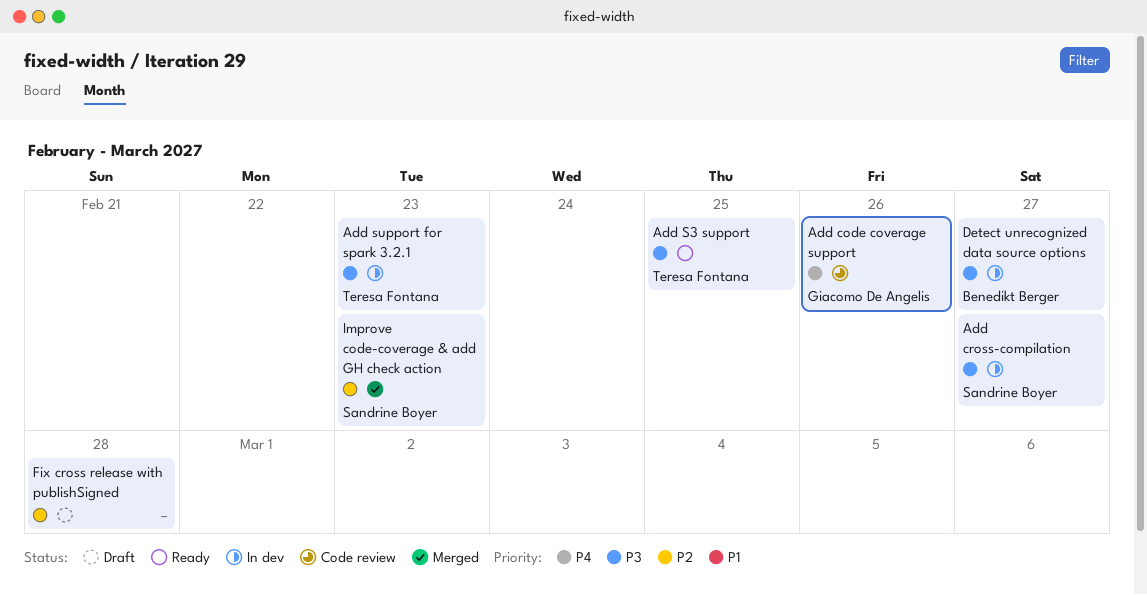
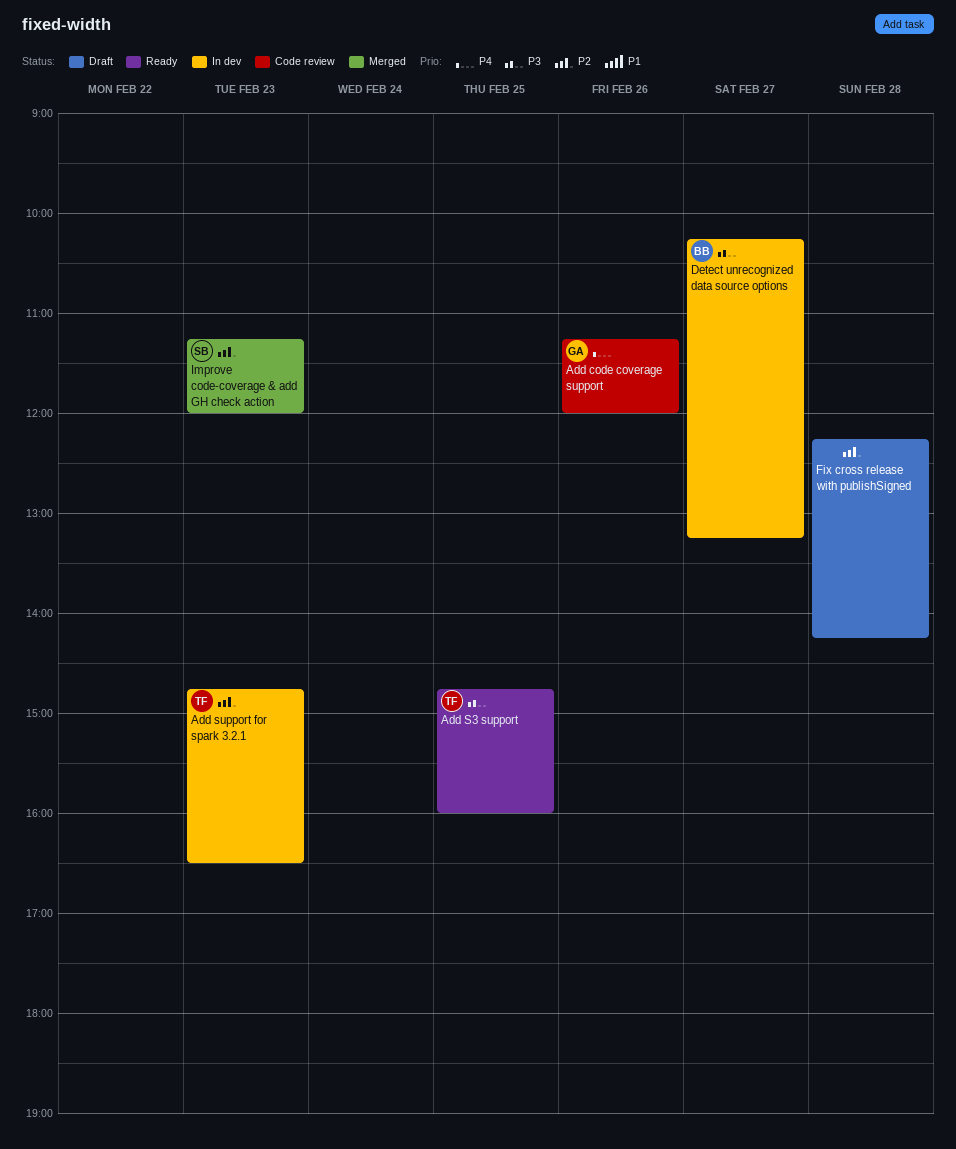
Add cross-compilation: present -> none
Add support for spark 3.2.1, priority: P3 -> P2

